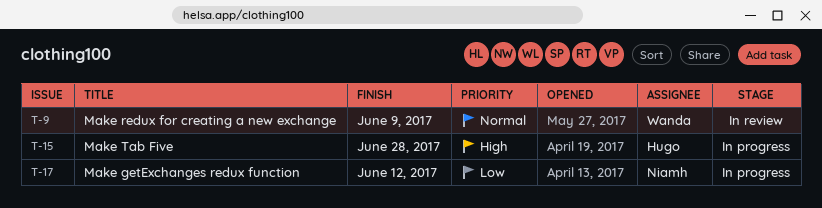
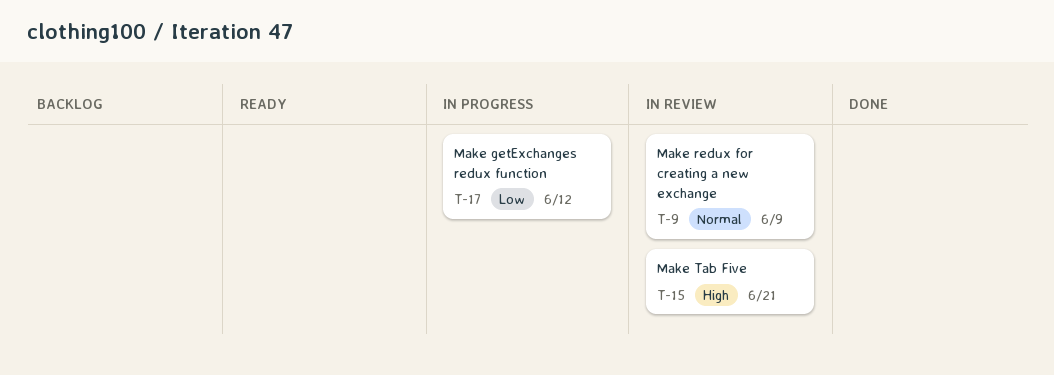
T-15, status: In progress -> In review
T-15, due: Jun 28 -> Jun 21

